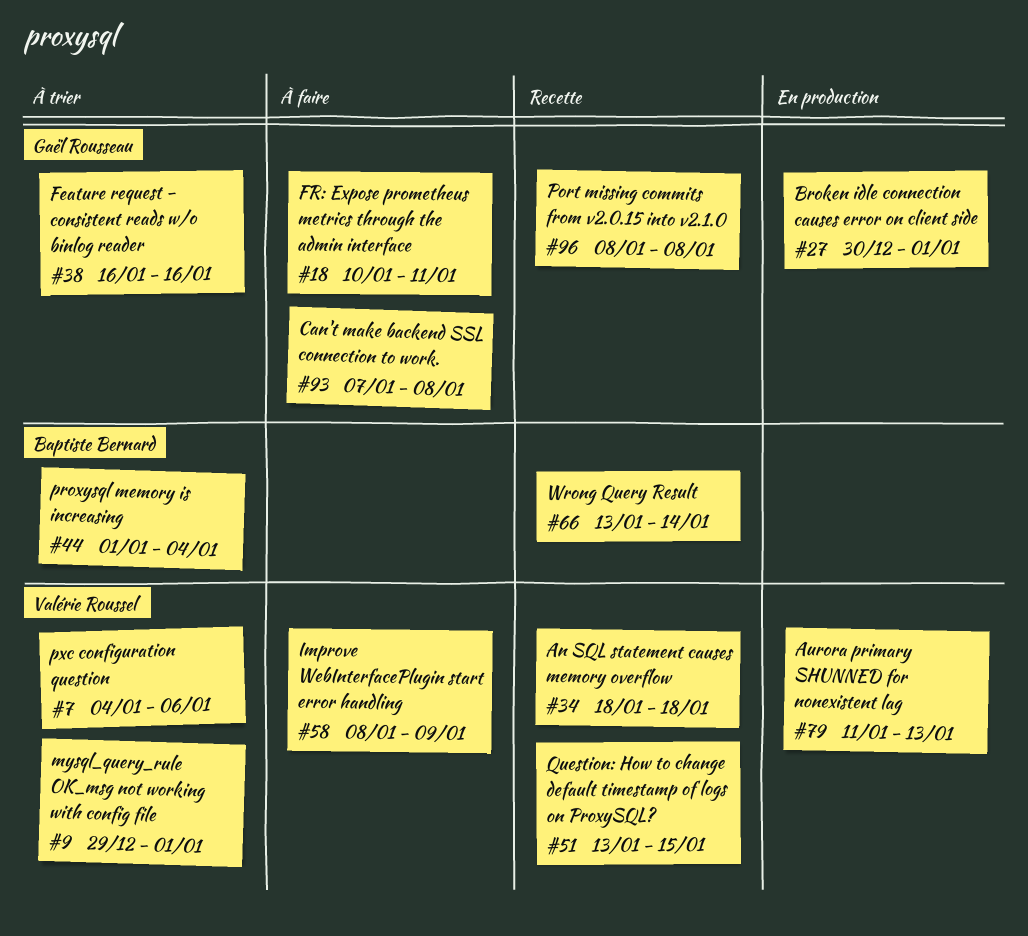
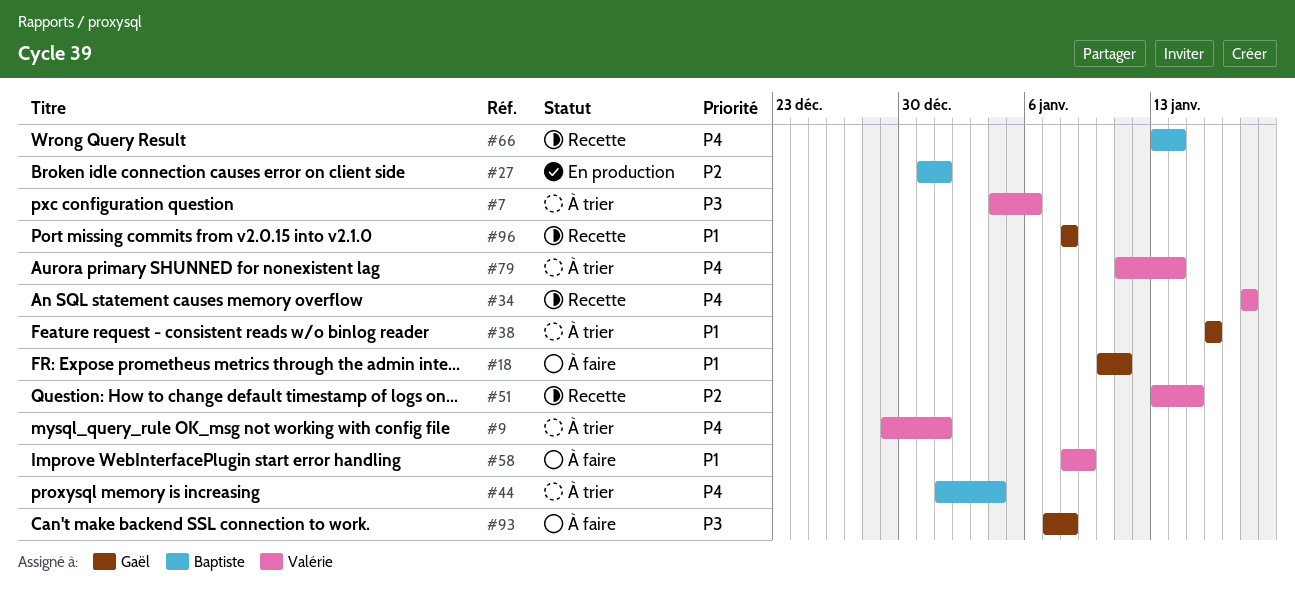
#27, owner: Gaël Rousseau -> Baptiste Bernard
#27, start: Dec 30 -> Dec 31
#79, status: En production -> À trier
#79, due: Jan 13 -> Jan 14

